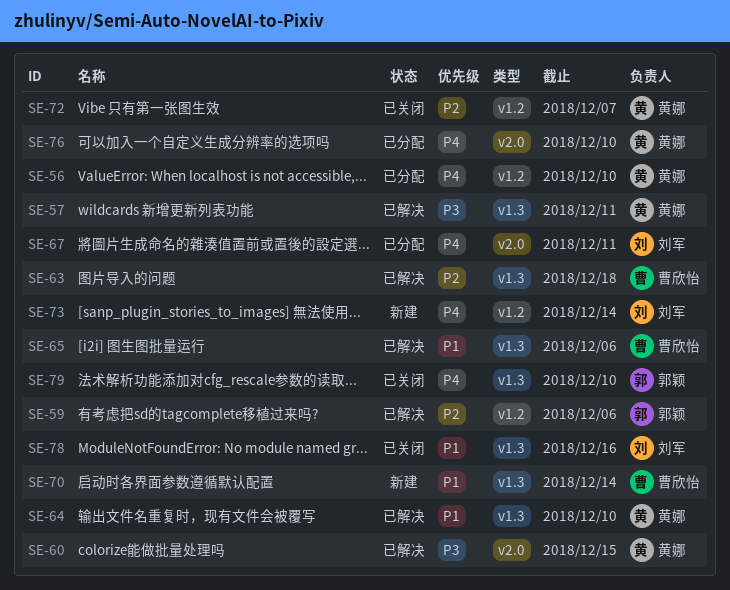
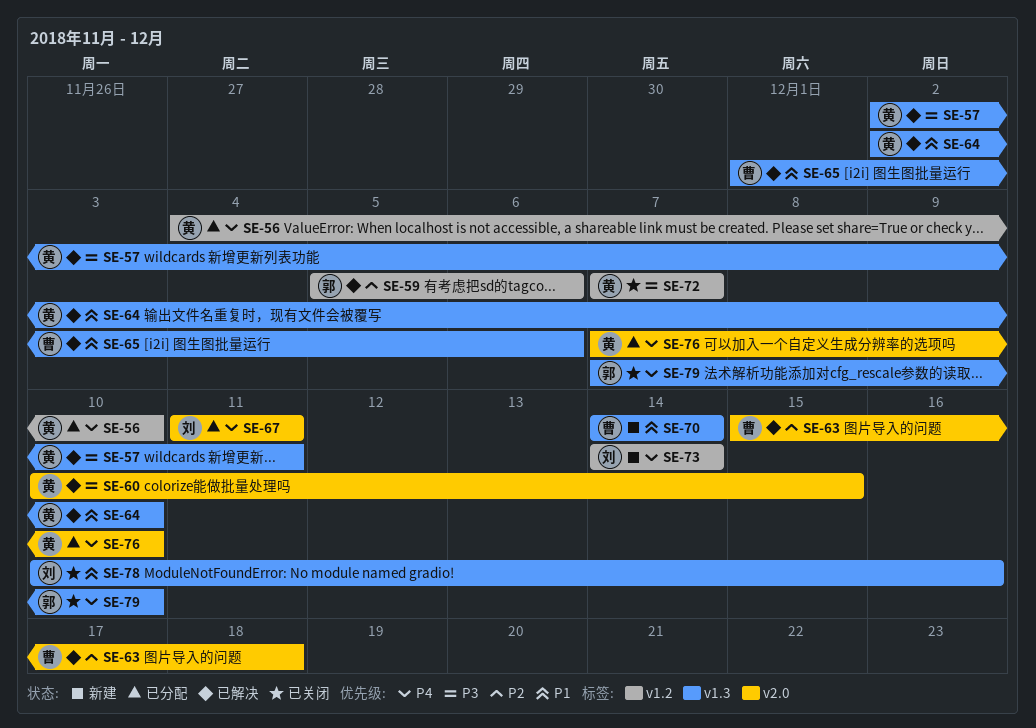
SE-63, label: v1.3 -> v2.0
SE-72, priority: P2 -> P3

